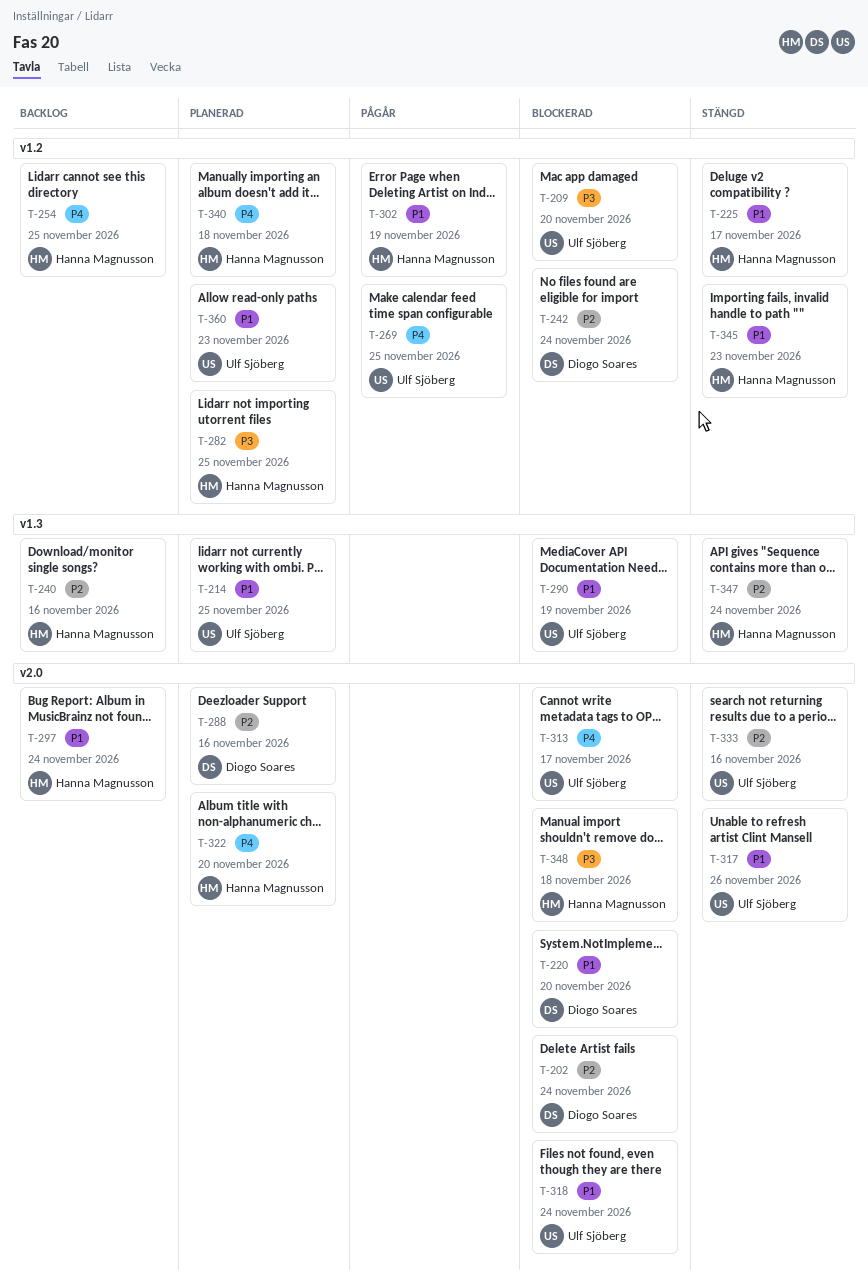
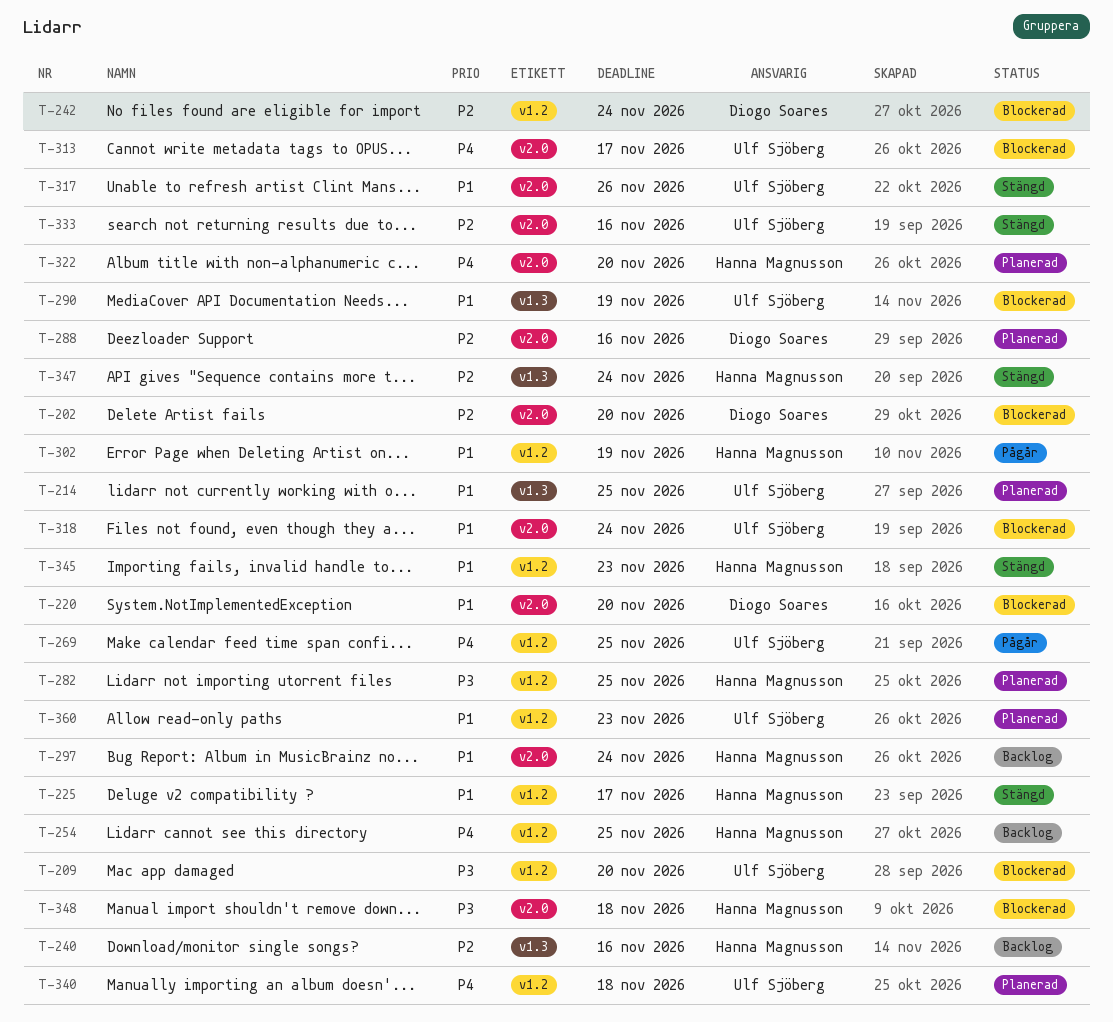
T-202, due: Nov 24 -> Nov 20
T-340, owner: Hanna Magnusson -> Ulf Sjöberg

